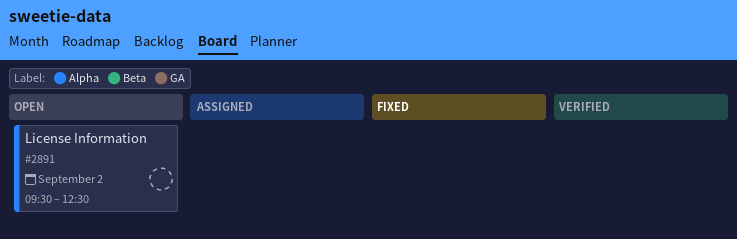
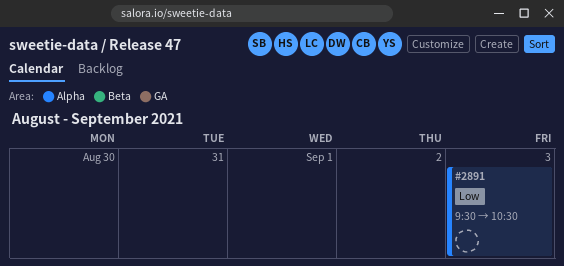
#2891, day: Sep 2 -> Sep 3
#2891, ends: 12:30 -> 10:30

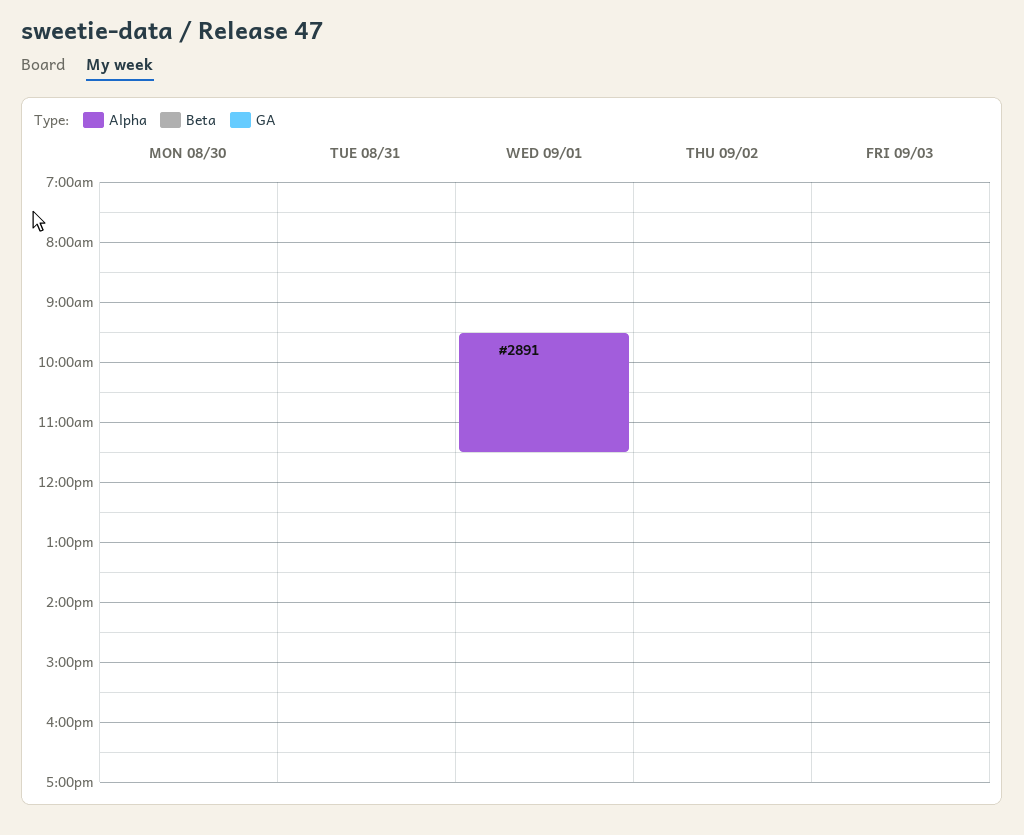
#2891, day: Sep 3 -> Sep 1
#2891, ends: 10:30 -> 11:30

